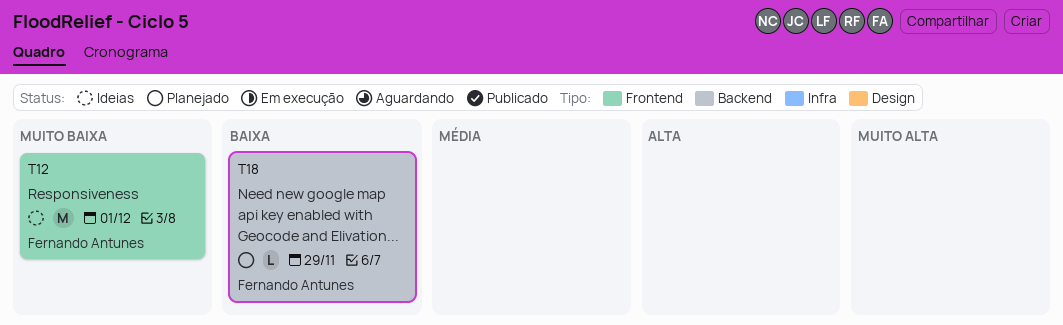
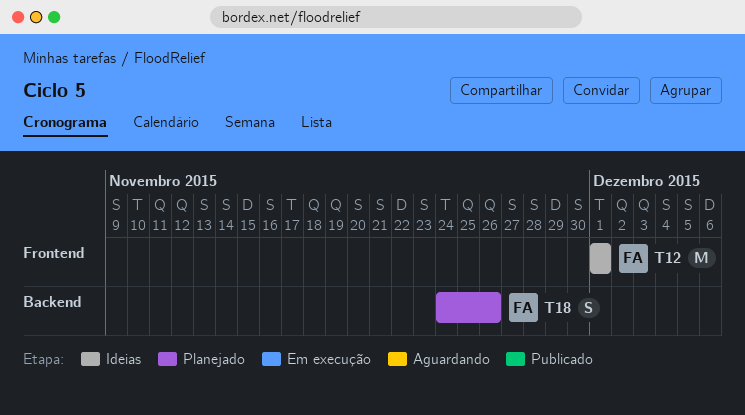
T18, estimate: L -> S
T18, due: Nov 29 -> Nov 26

